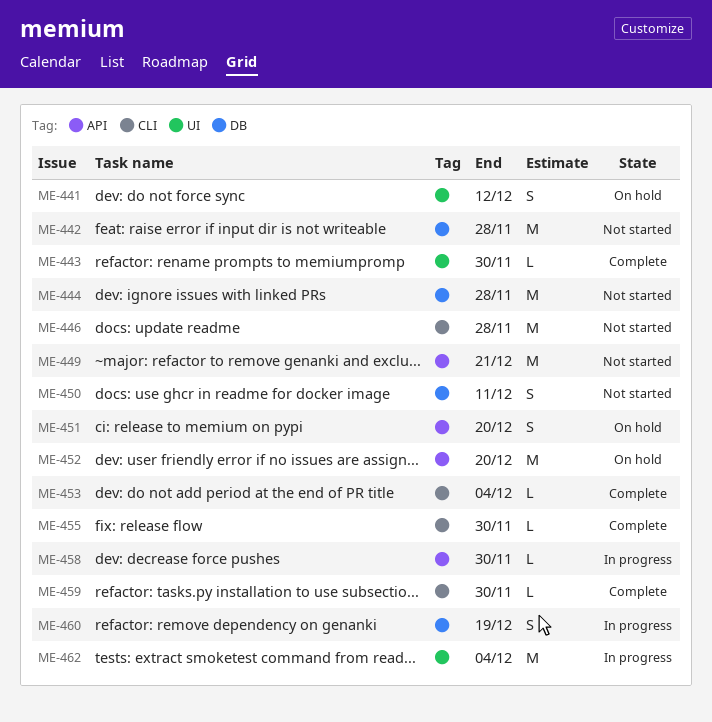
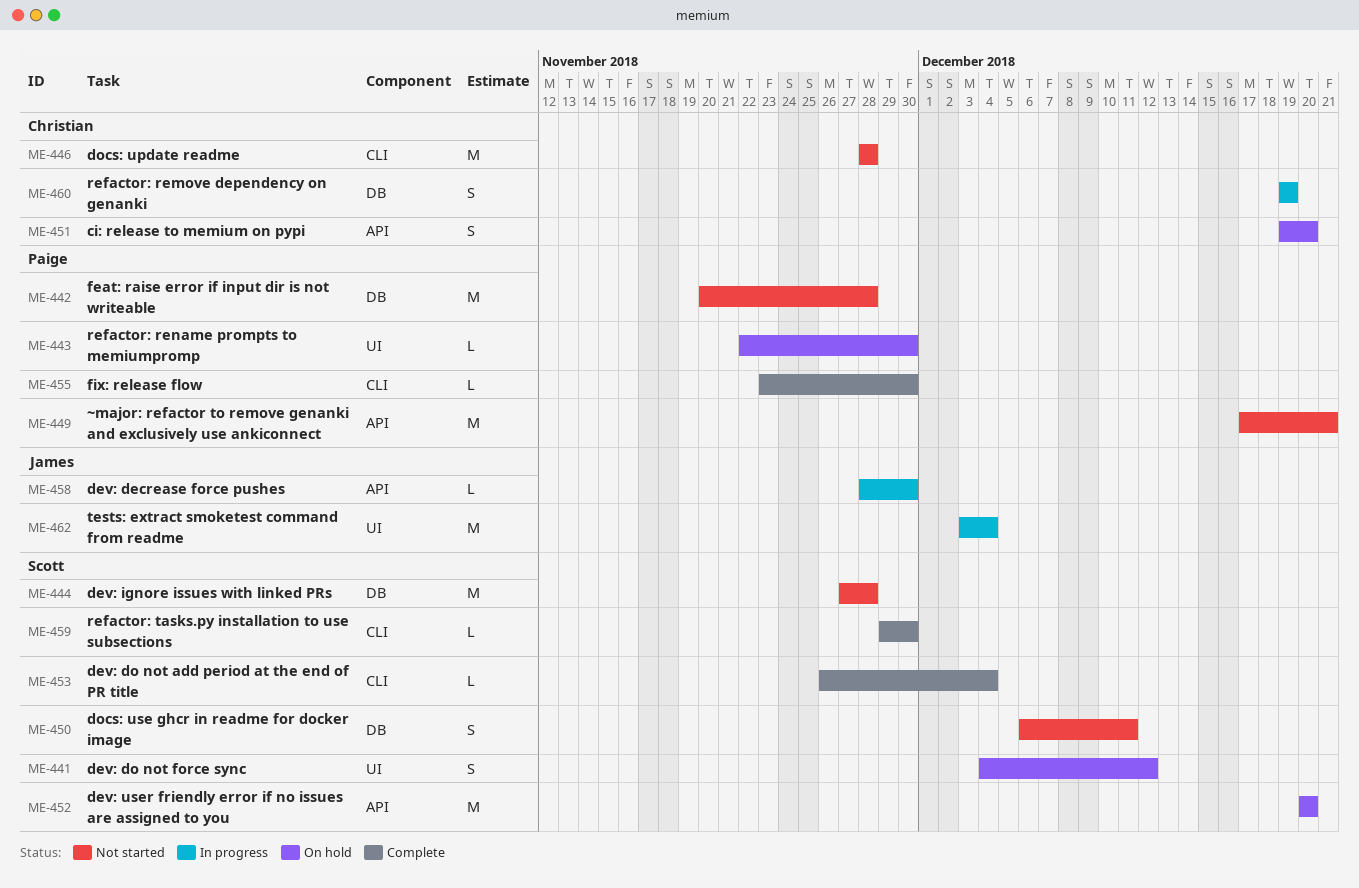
ME-443, status: Complete -> On hold

